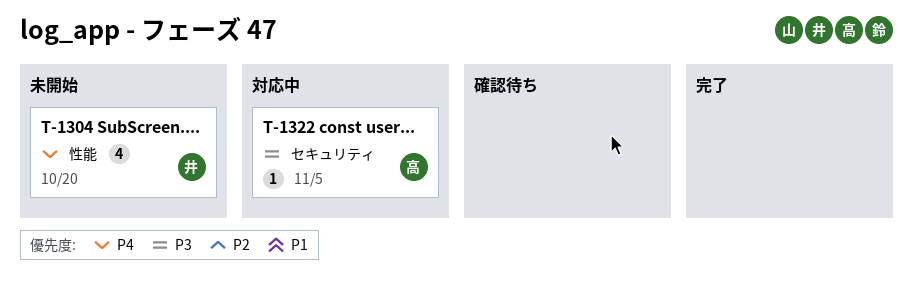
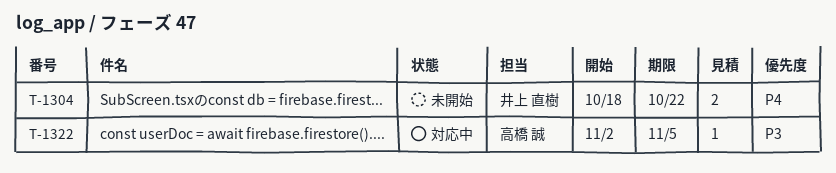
T-1304, estimate: 4 -> 2
T-1304, due: Oct 20 -> Oct 22

